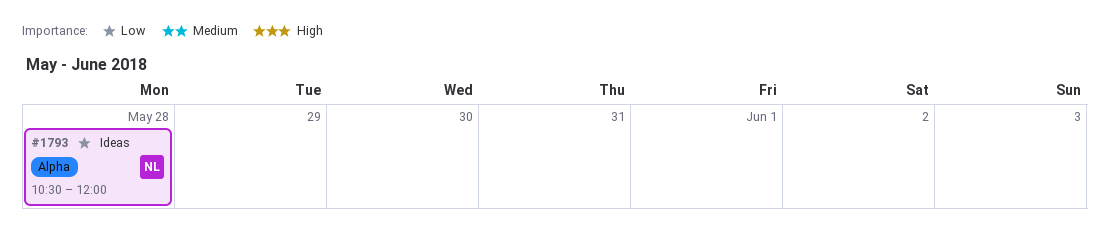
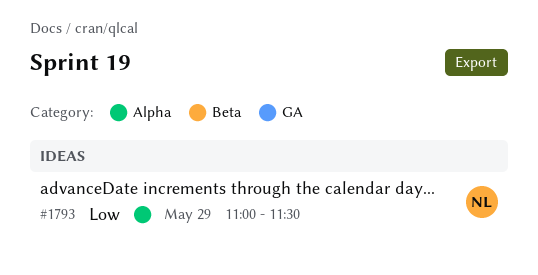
#1793, day: May 28 -> May 29
#1793, begins: 10:30 -> 11:00
#1793, ends: 12:00 -> 11:30

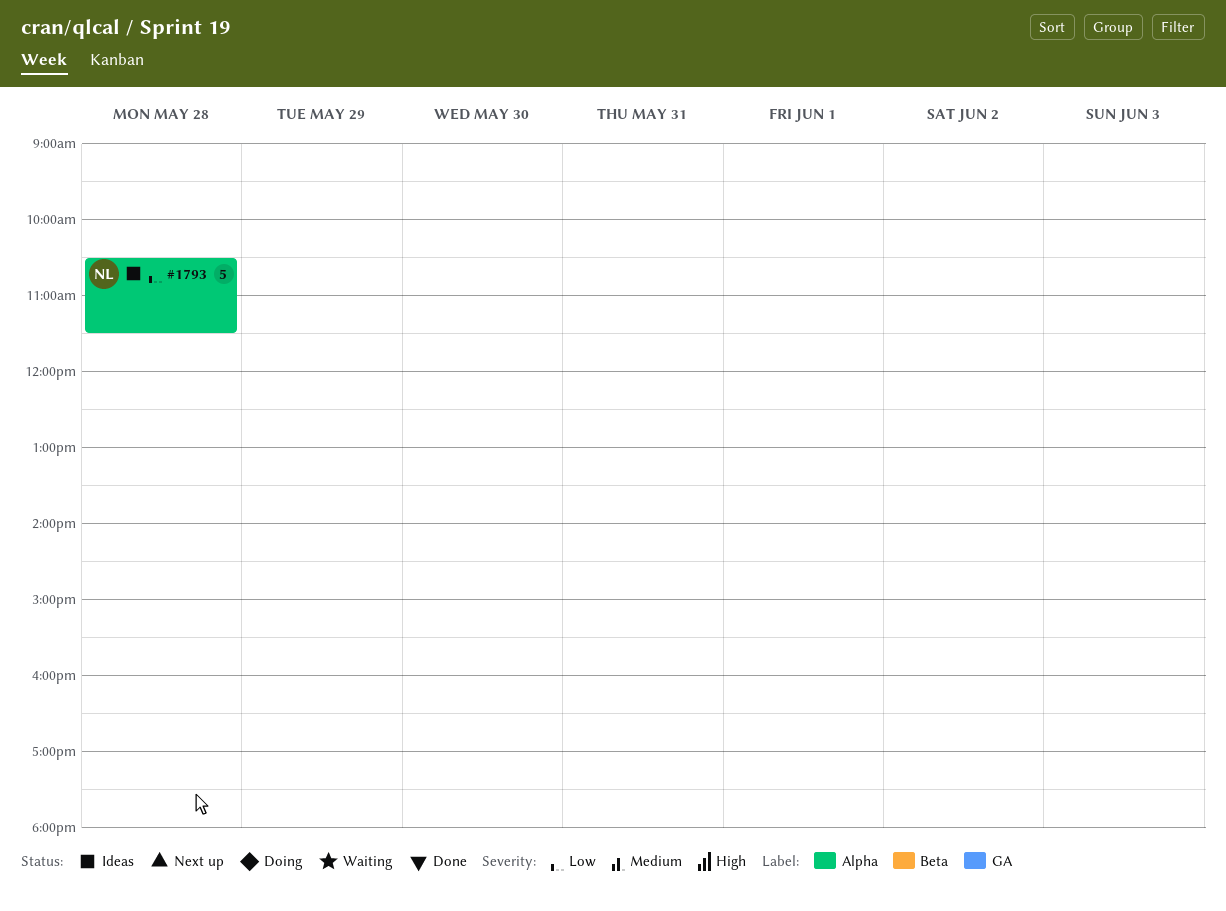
#1793, day: May 29 -> May 28
#1793, begins: 11:00 -> 10:30

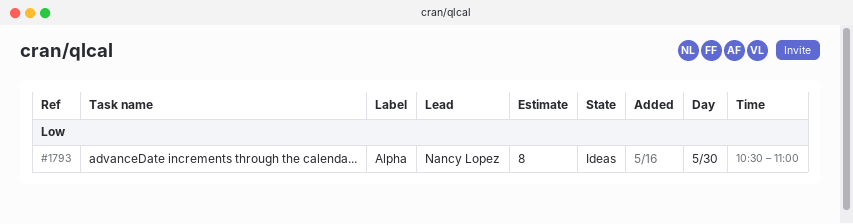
#1793, estimate: 5 -> 8
#1793, day: May 28 -> May 30
#1793, ends: 11:30 -> 11:00

